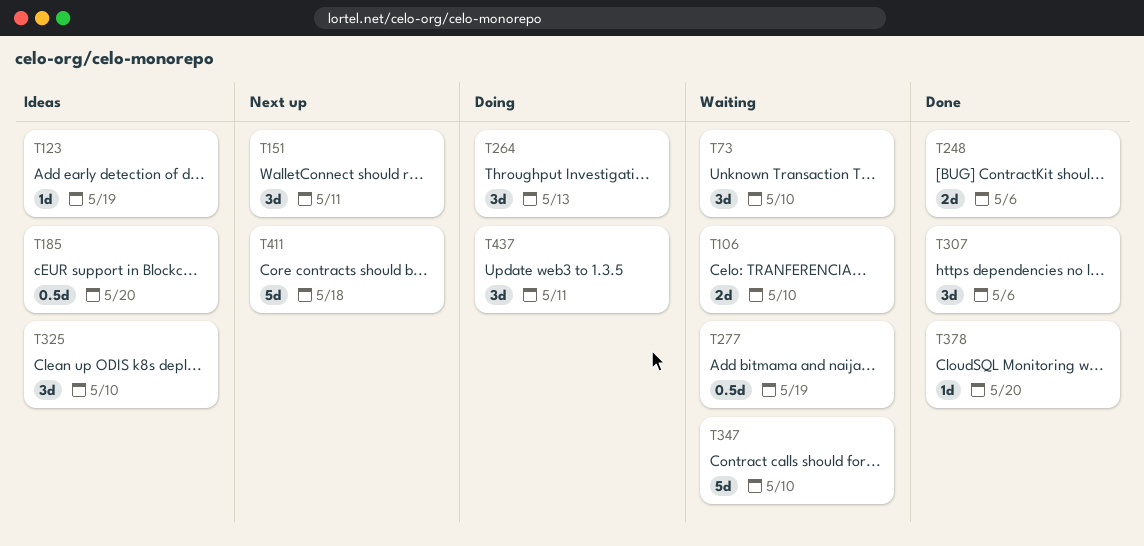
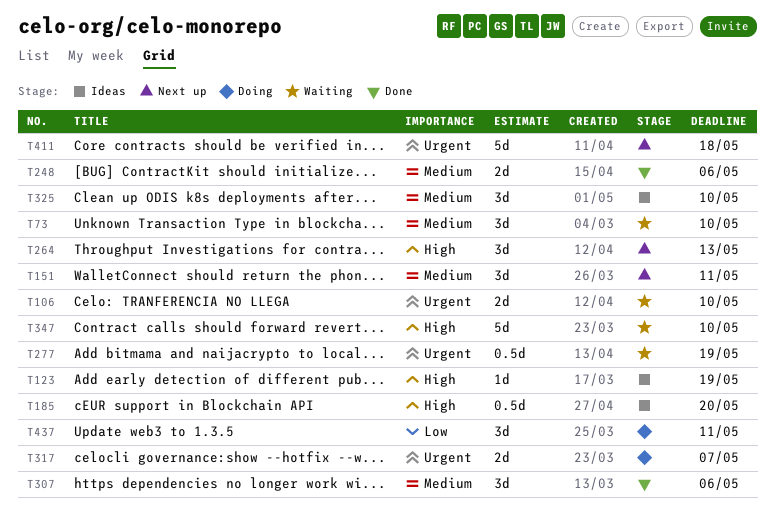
T264, status: Doing -> Next up
T317: none -> present
T378: present -> none

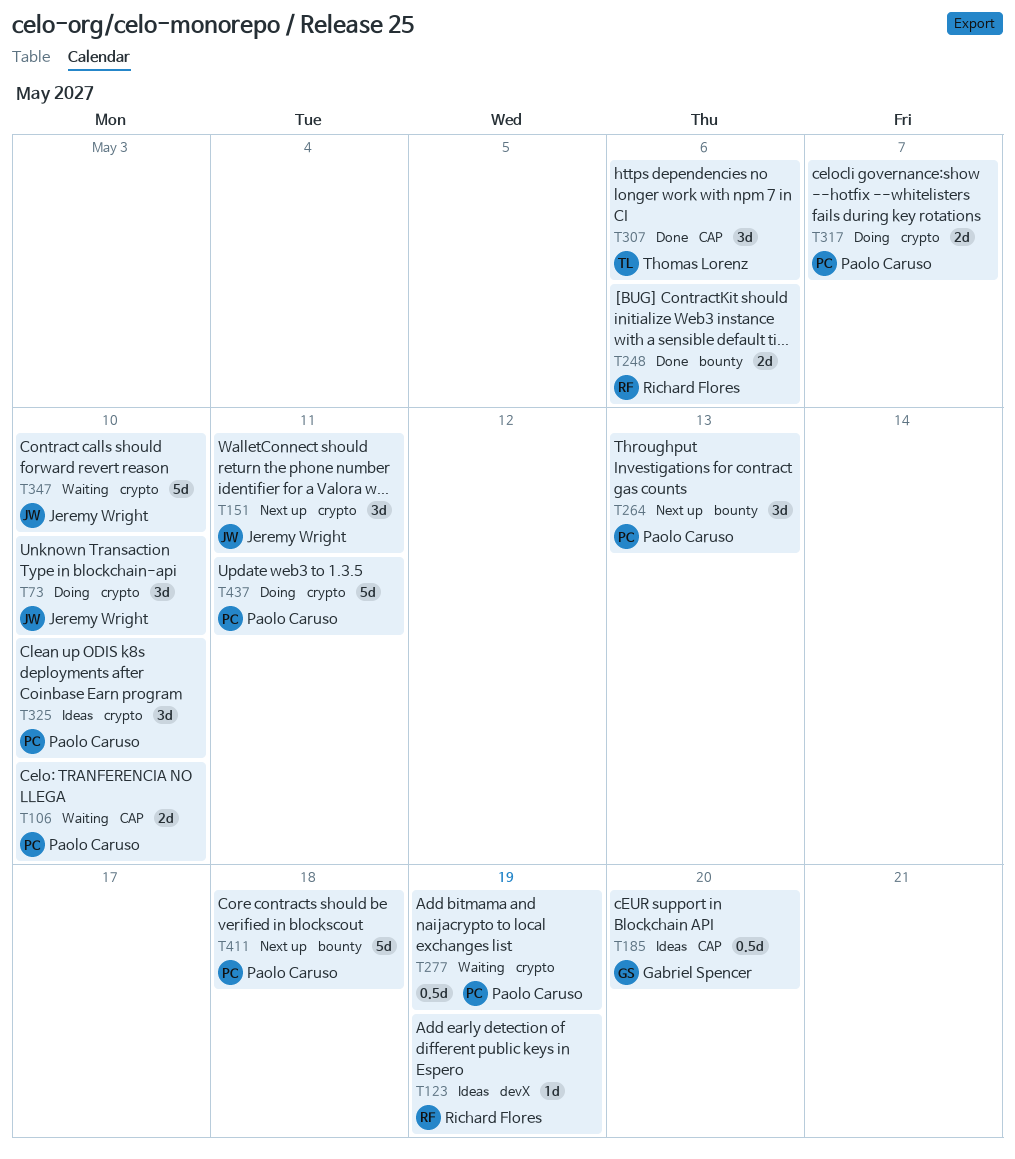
T73, status: Waiting -> Doing
T437, estimate: 3d -> 5d

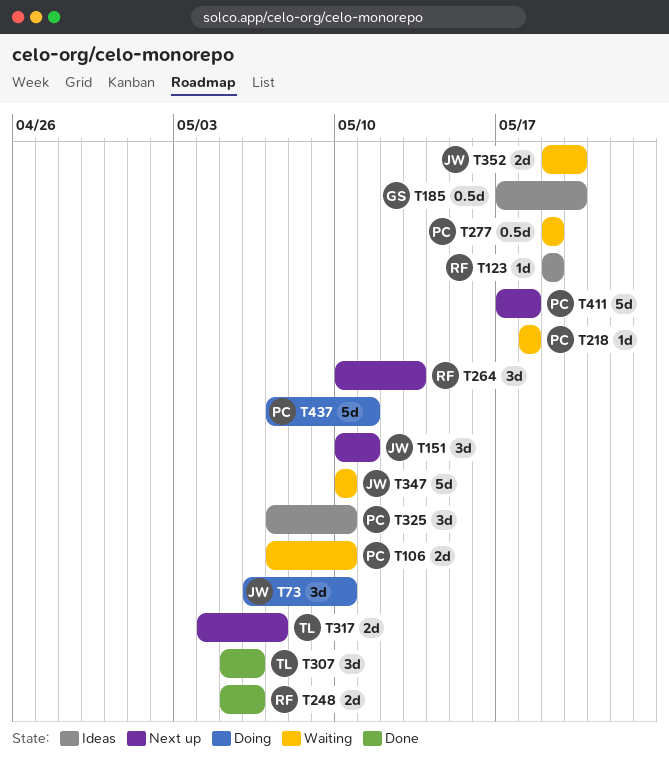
T218: none -> present
T264, owner: Paolo Caruso -> Richard Flores
T317, status: Doing -> Next up
T317, owner: Paolo Caruso -> Thomas Lorenz
T352: none -> present

